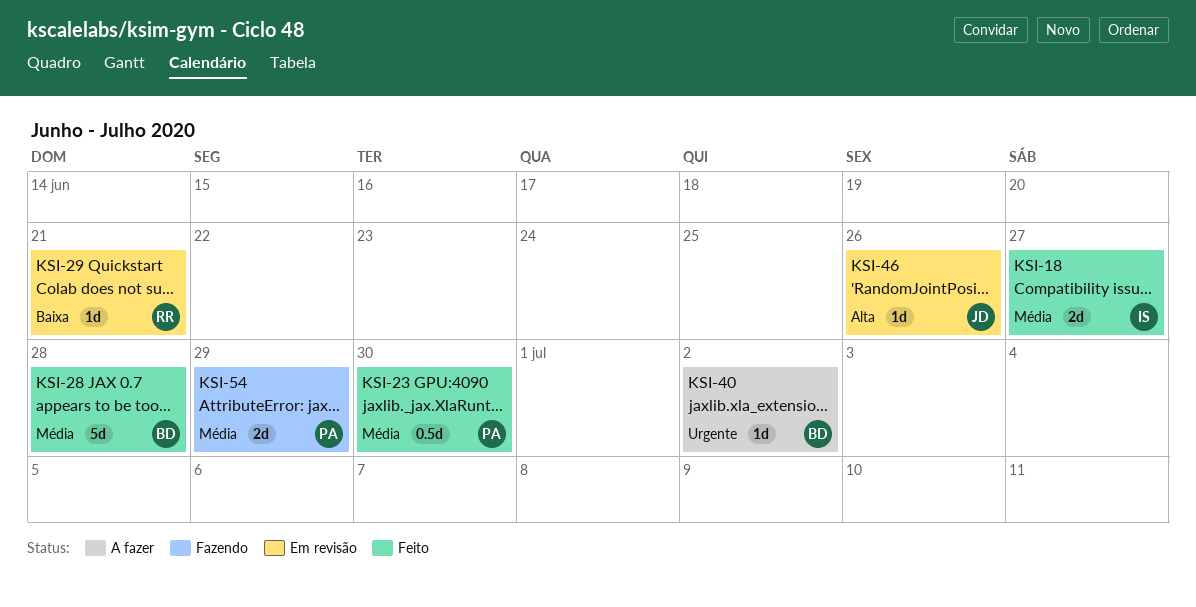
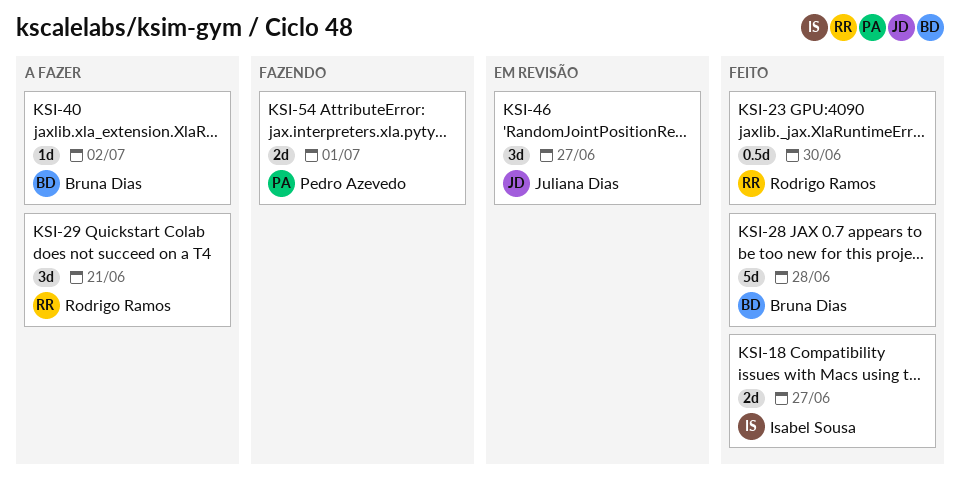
KSI-23, owner: Pedro Azevedo -> Rodrigo Ramos
KSI-29, status: Em revisão -> A fazer
KSI-29, estimate: 1d -> 3d
KSI-46, estimate: 1d -> 3d
KSI-46, due: Jun 26 -> Jun 27
KSI-54, due: Jun 29 -> Jul 1

